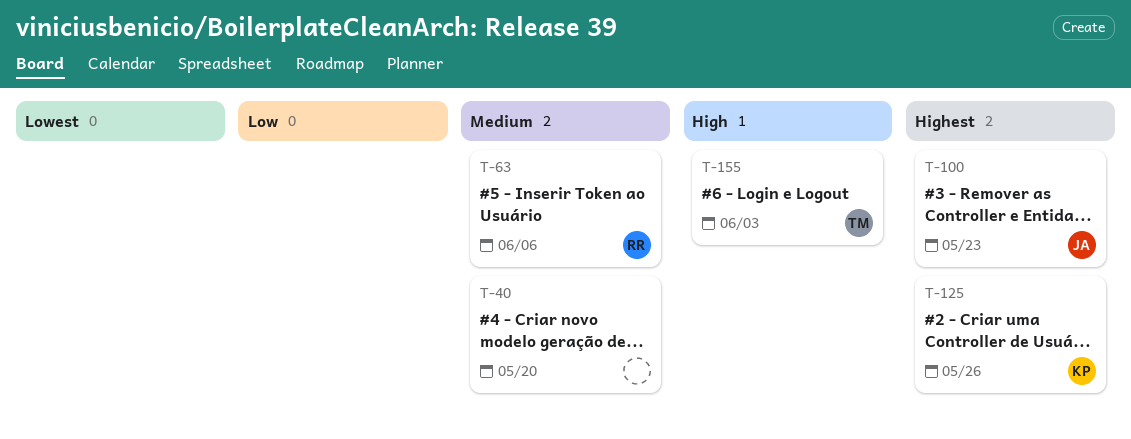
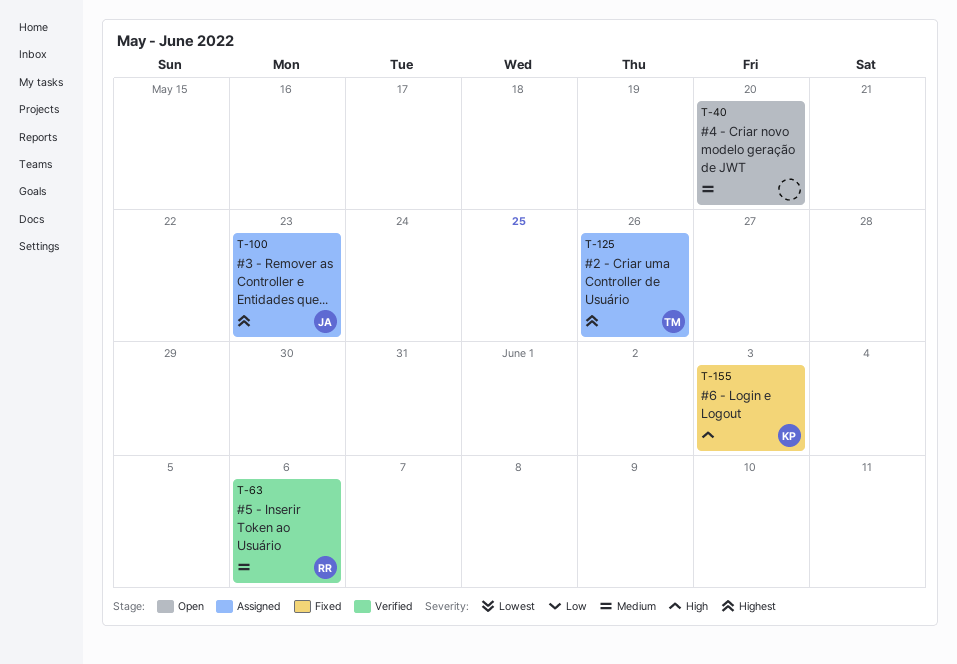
T-125, owner: KP -> TM
T-155, owner: TM -> KP

